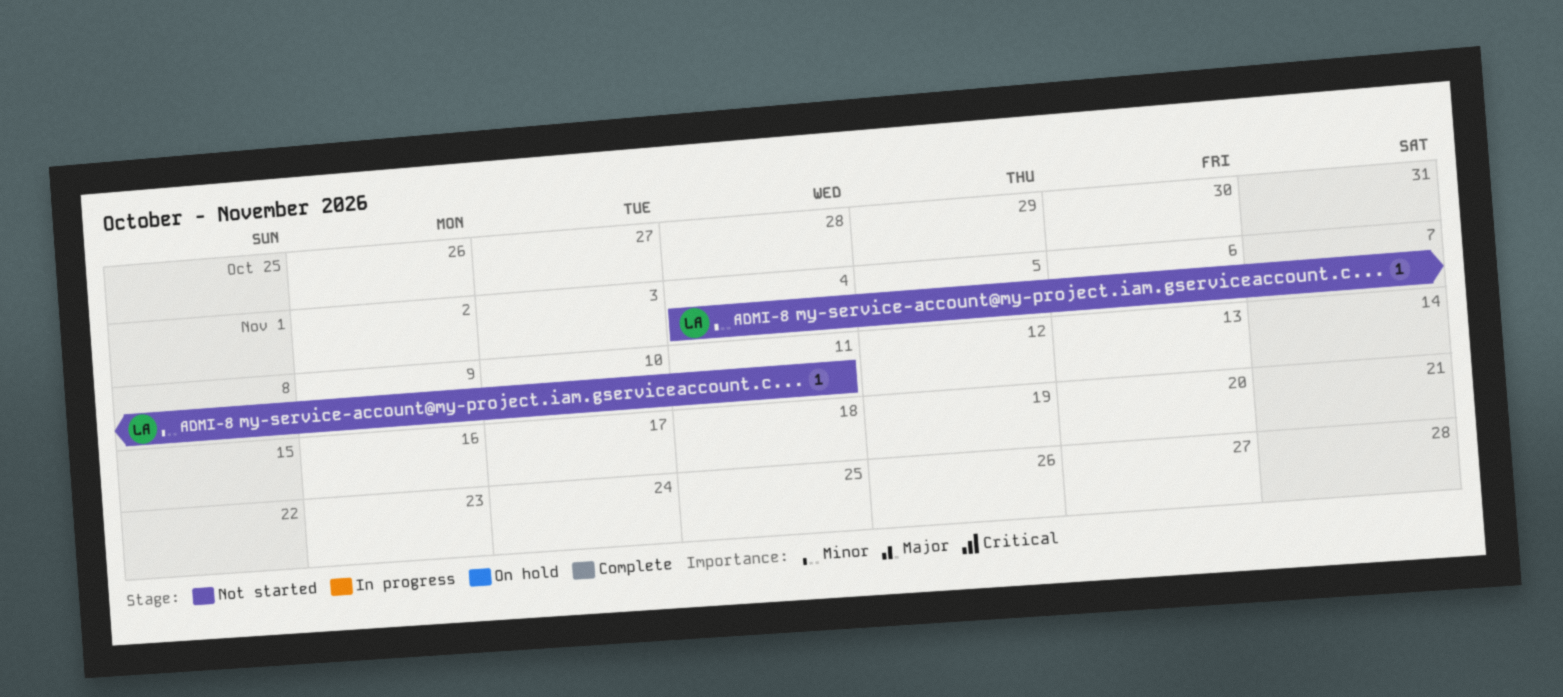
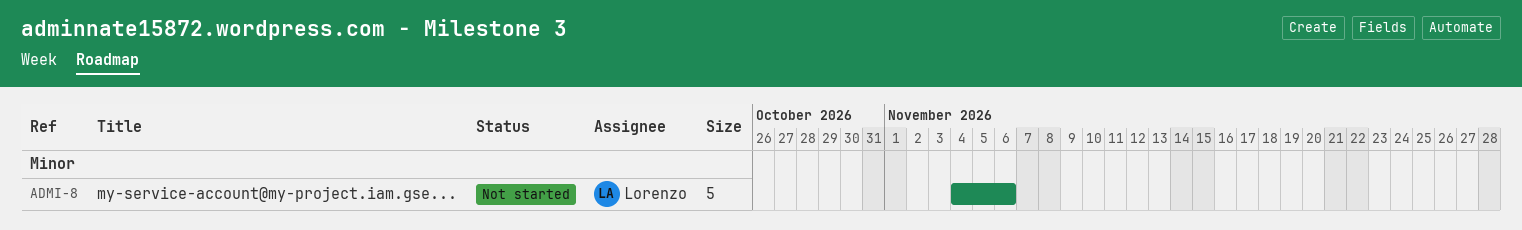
ADMI-8, estimate: 1 -> 5
ADMI-8, due: Nov 11 -> Nov 6

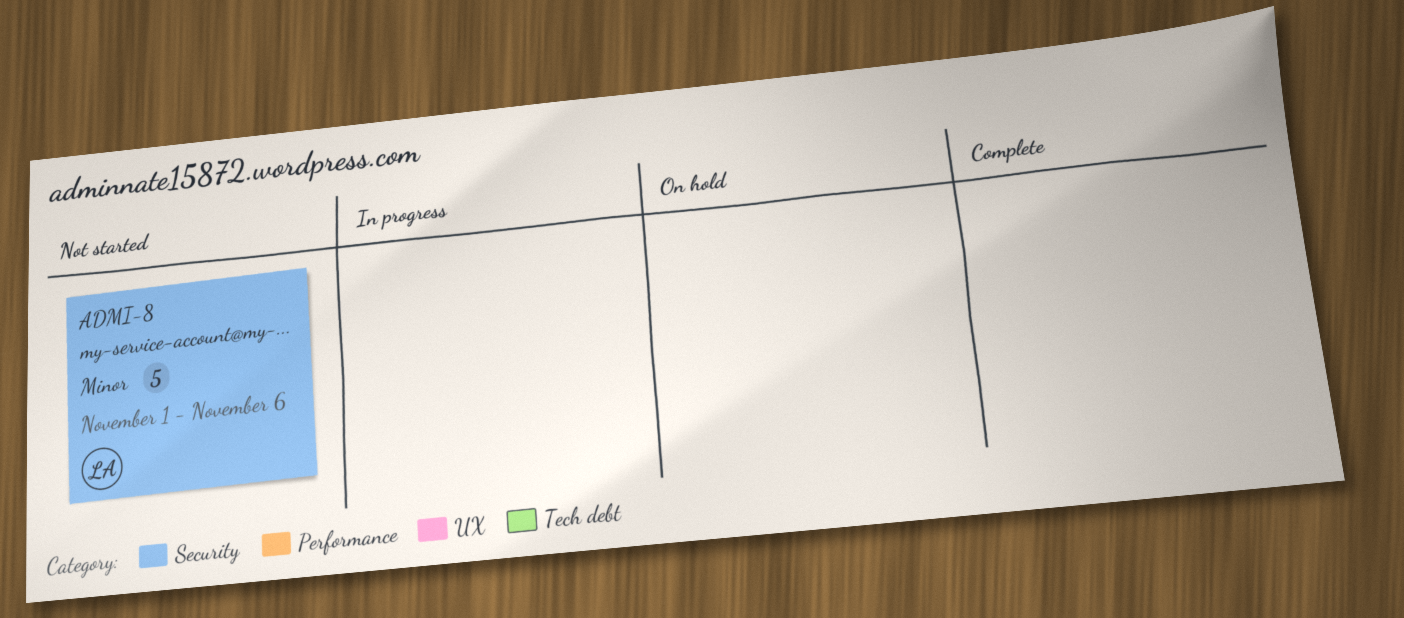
ADMI-8, start: Nov 4 -> Nov 1

